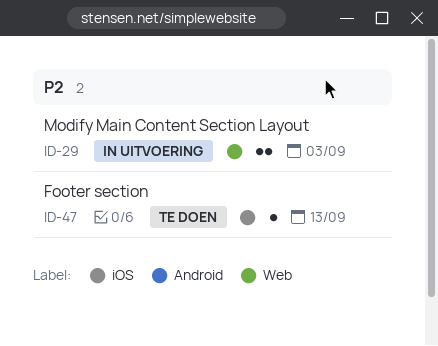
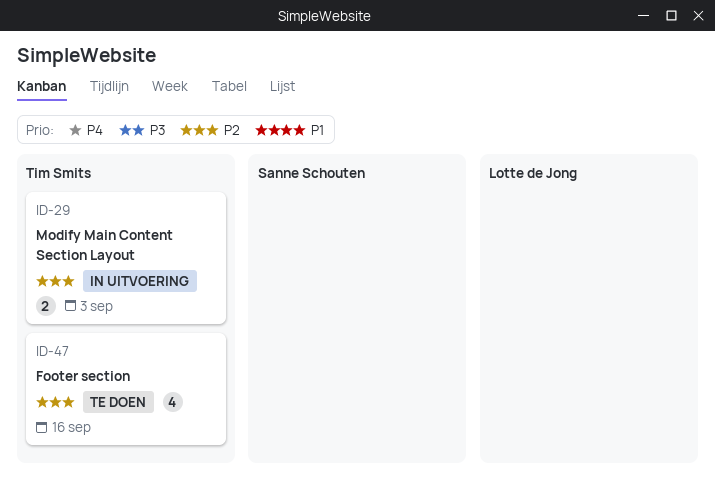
ID-47, estimate: 1 -> 4
ID-47, due: Sep 13 -> Sep 16

